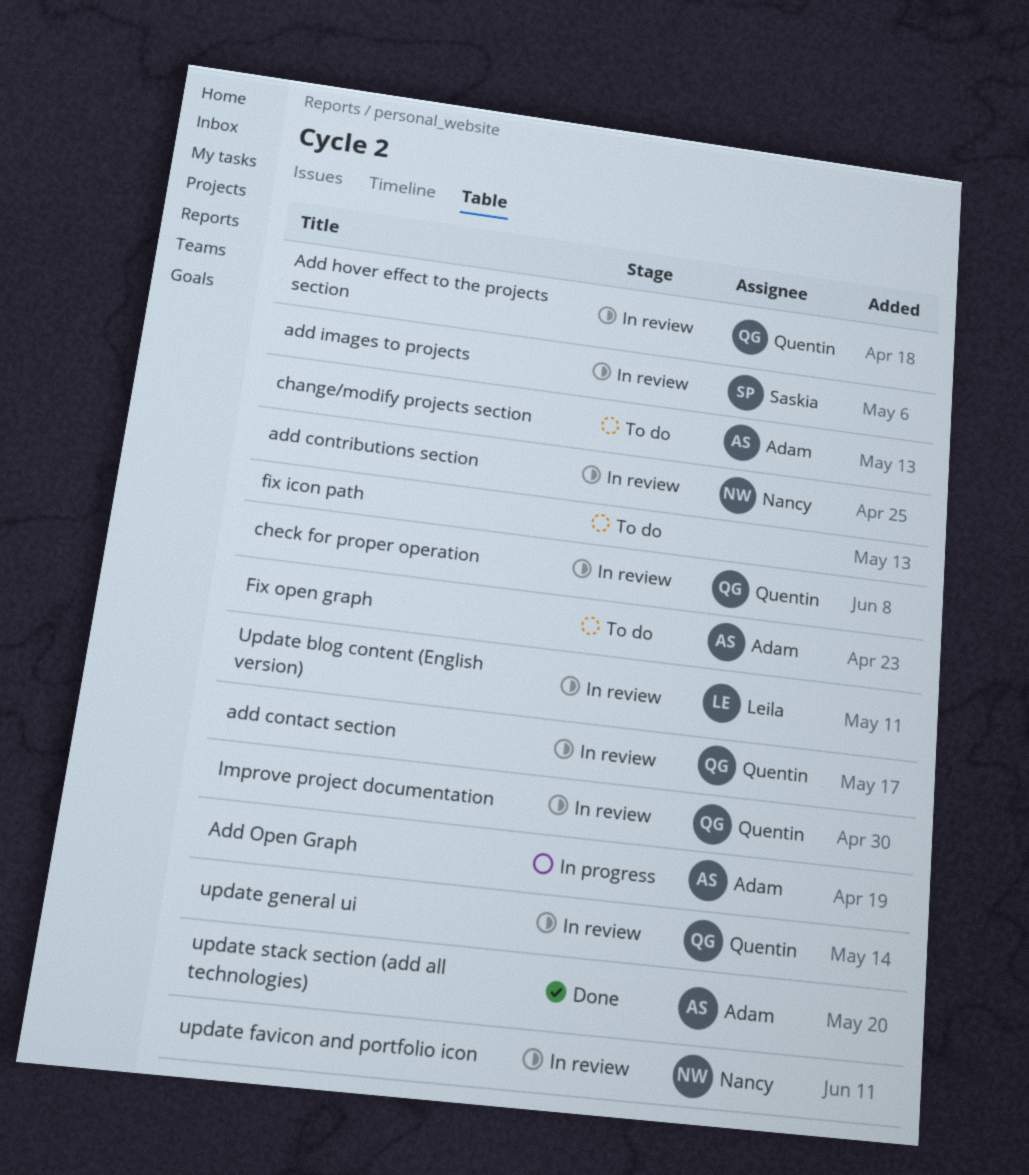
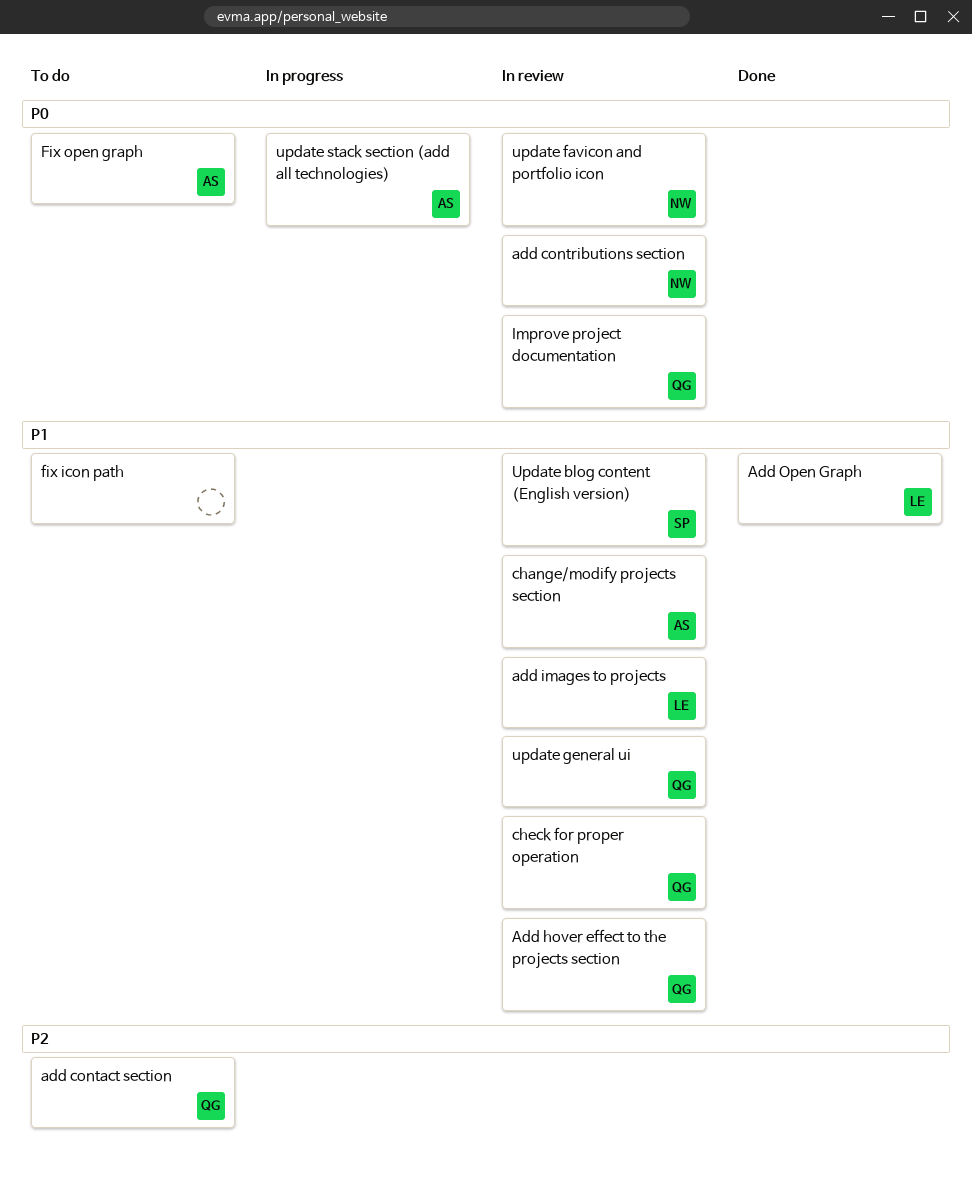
add contact section, status: In review -> To do
add images to projects, owner: Saskia -> Leila
Add Open Graph, status: In progress -> Done
Add Open Graph, owner: Adam -> Leila
change/modify projects section, status: To do -> In review
Update blog content (English version), owner: Leila -> Saskia
update stack section (add all technologies), status: Done -> In progress

